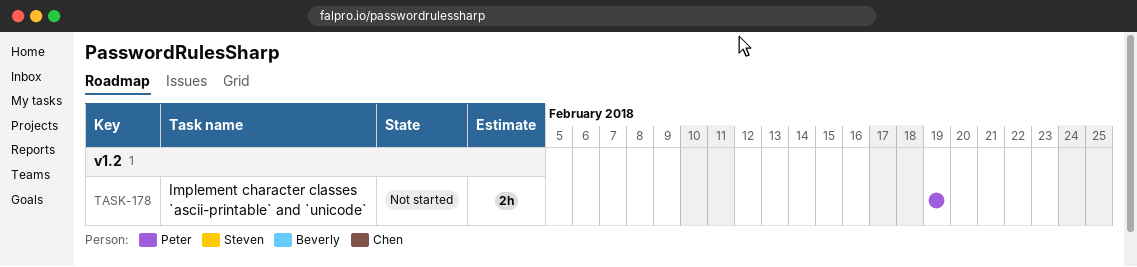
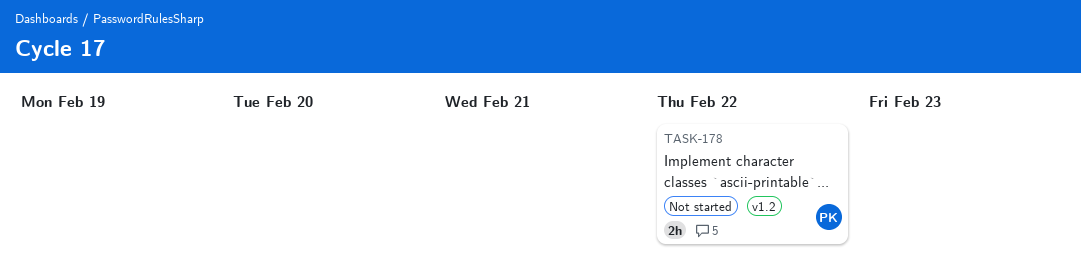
TASK-178, due: Feb 19 -> Feb 22

